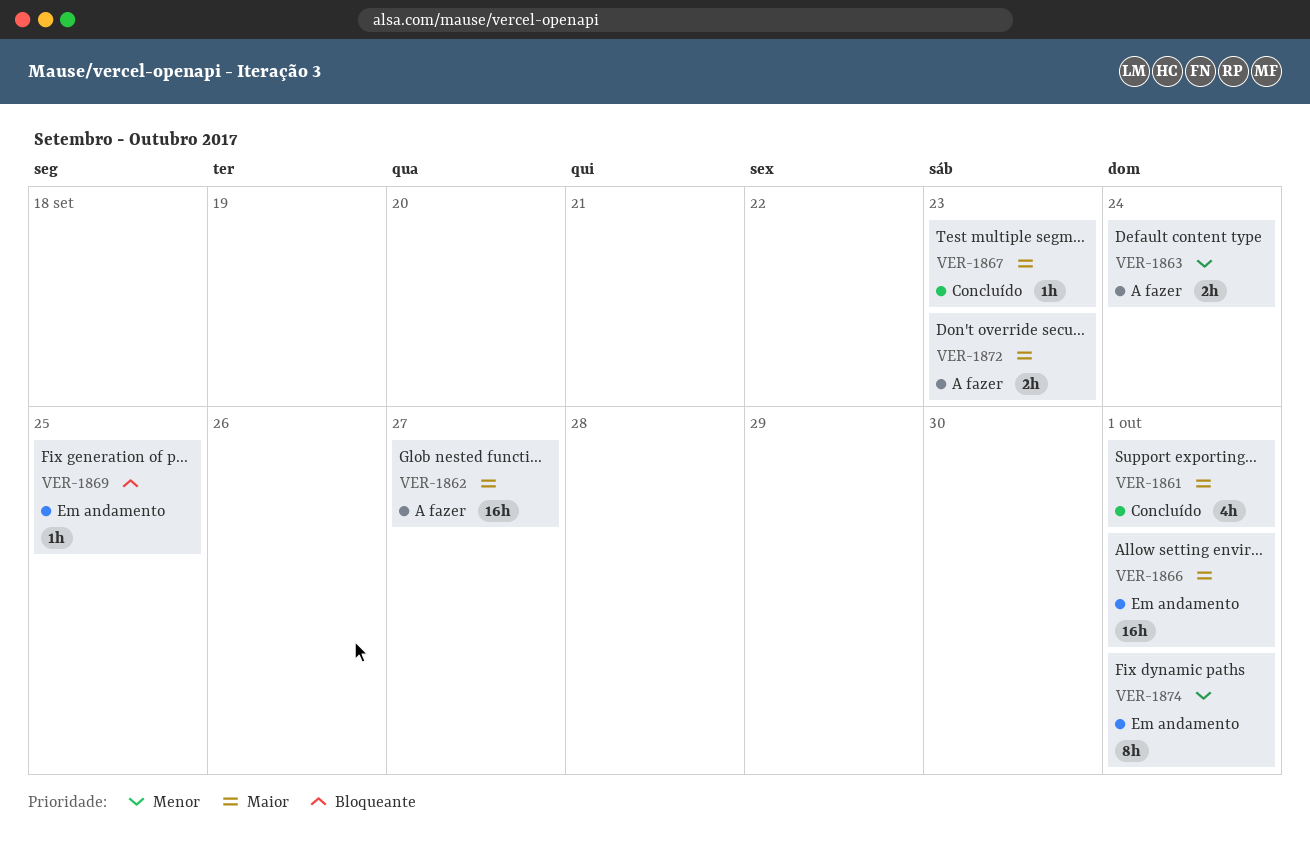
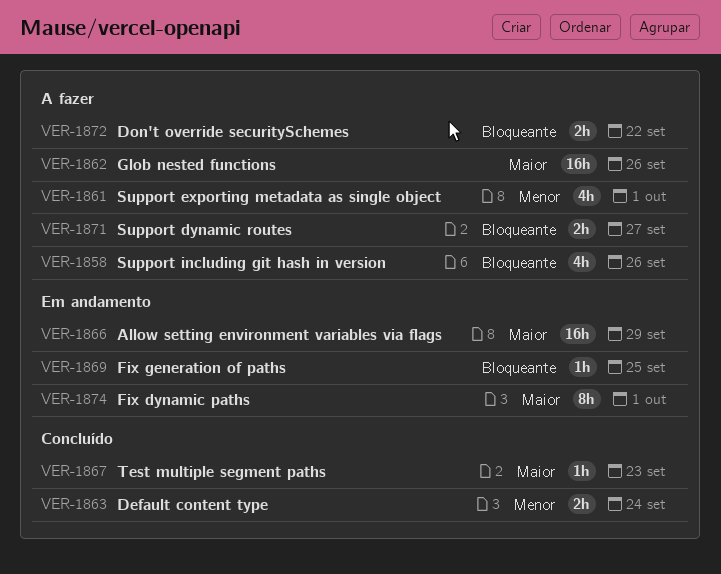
VER-1858: none -> present
VER-1861, status: Concluído -> A fazer
VER-1861, priority: Maior -> Menor
VER-1862, due: Sep 27 -> Sep 26
VER-1863, status: A fazer -> Concluído
VER-1866, due: Oct 1 -> Sep 29
VER-1871: none -> present
VER-1872, priority: Maior -> Bloqueante
VER-1872, due: Sep 23 -> Sep 22
VER-1874, priority: Menor -> Maior

